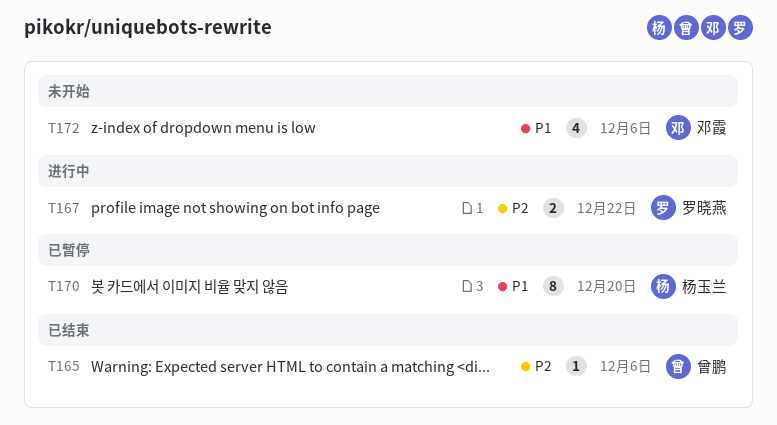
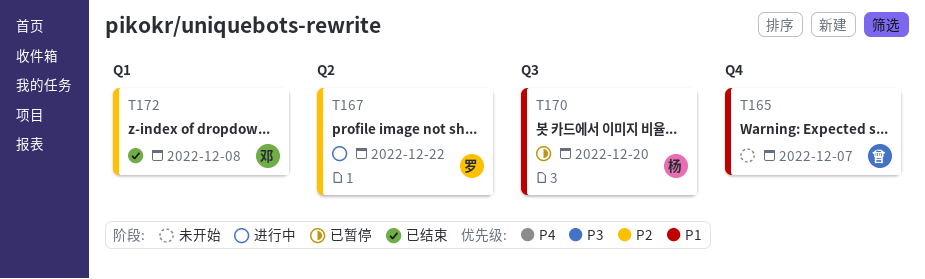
T165, status: 已结束 -> 未开始
T165, priority: P2 -> P1
T165, due: Dec 6 -> Dec 7
T172, status: 未开始 -> 已结束
T172, priority: P1 -> P2
T172, due: Dec 6 -> Dec 8

